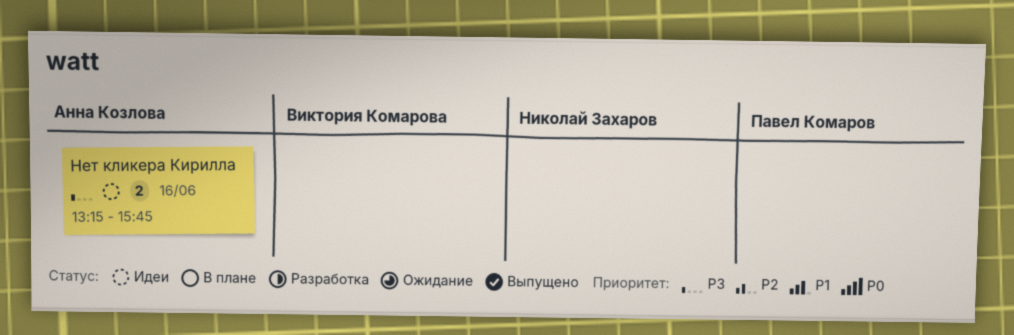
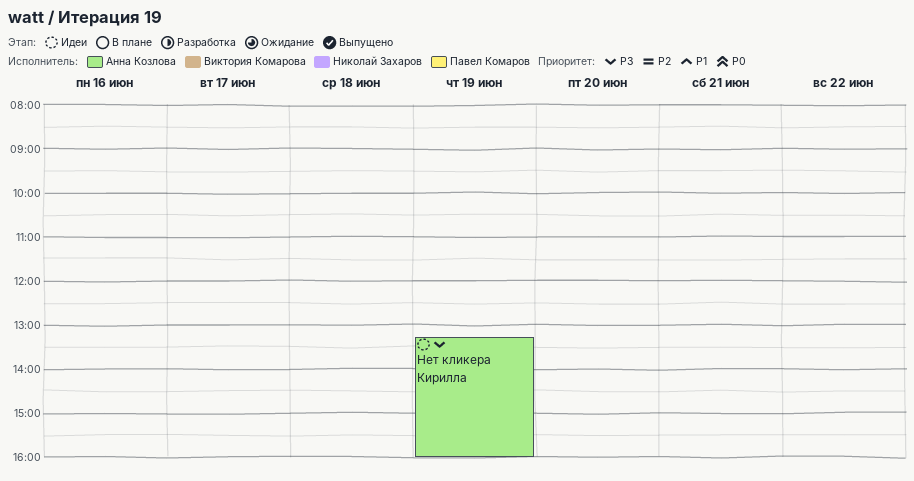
Нет кликера Кирилла, day: Jun 16 -> Jun 19
Нет кликера Кирилла, ends: 15:45 -> 16:00

